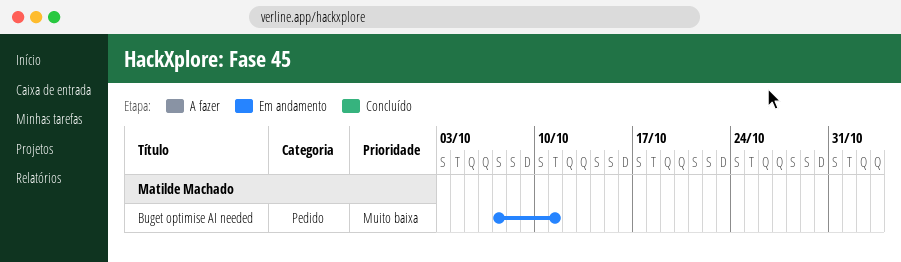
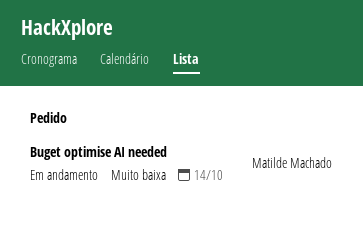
Buget optimise AI needed, due: Oct 11 -> Oct 14

